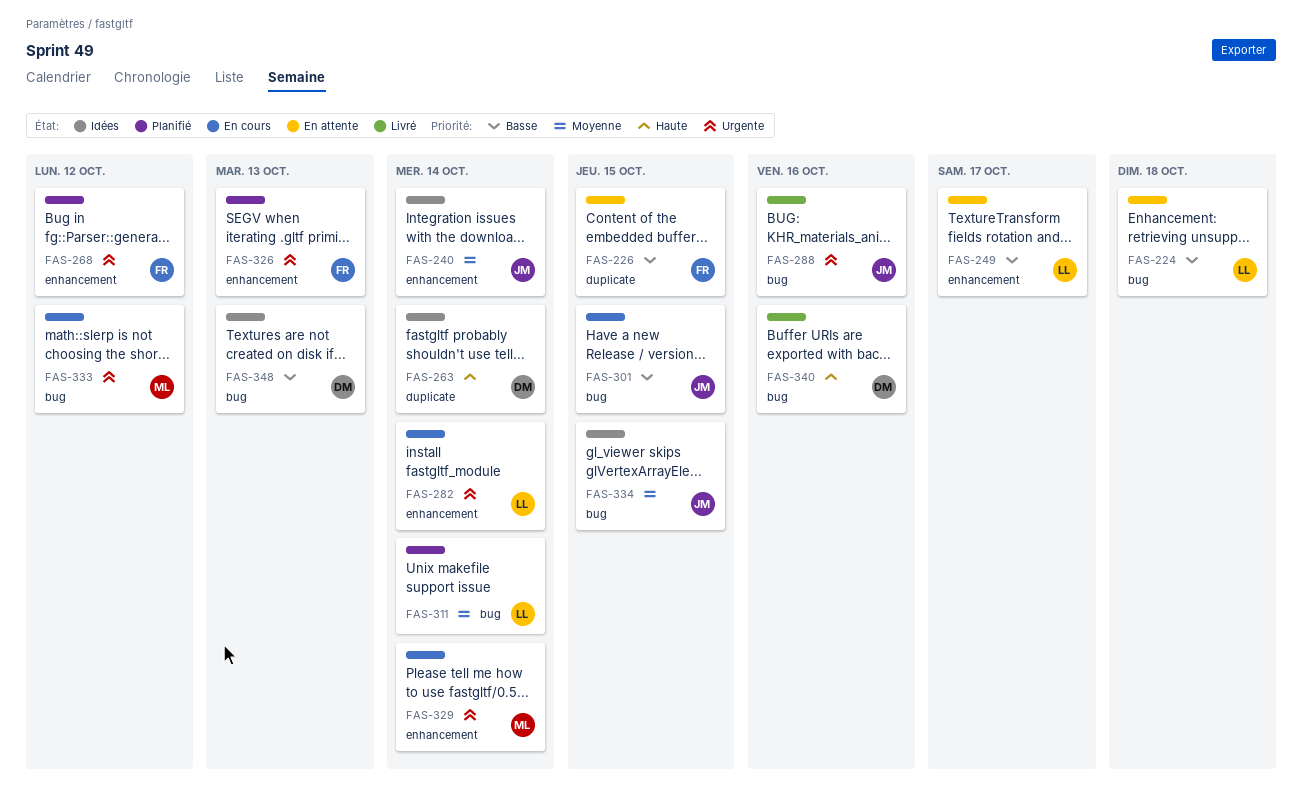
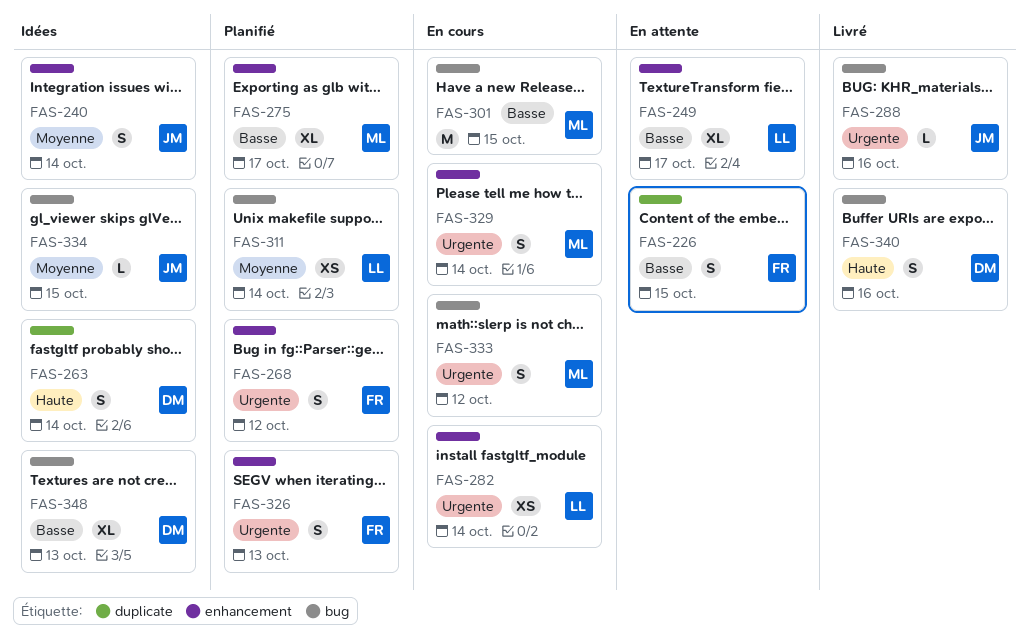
FAS-224: present -> none
FAS-275: none -> present
FAS-301, owner: JM -> ML

